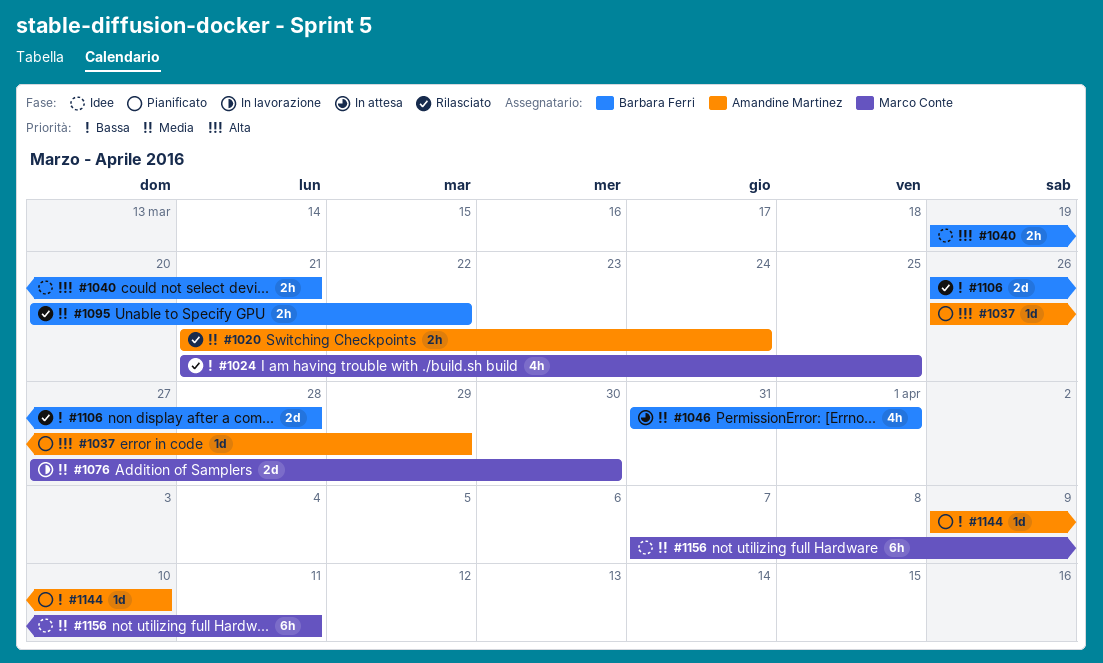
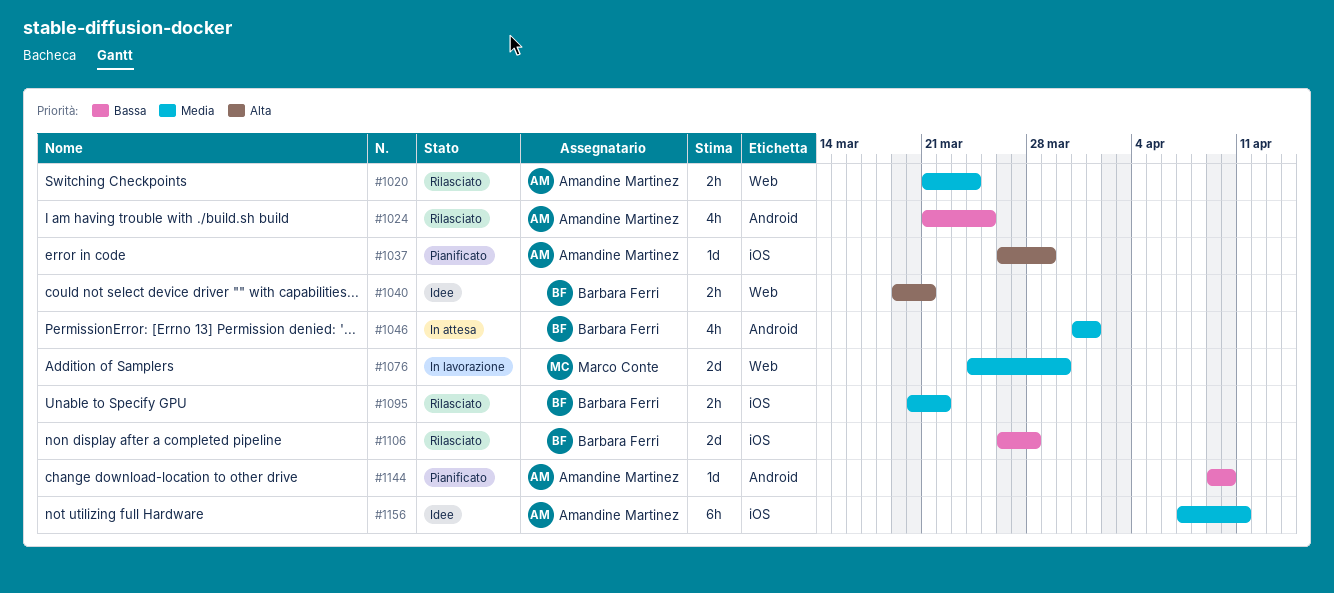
#1024, owner: Marco Conte -> Amandine Martinez
#1076, start: Mar 27 -> Mar 24
#1156, owner: Marco Conte -> Amandine Martinez

